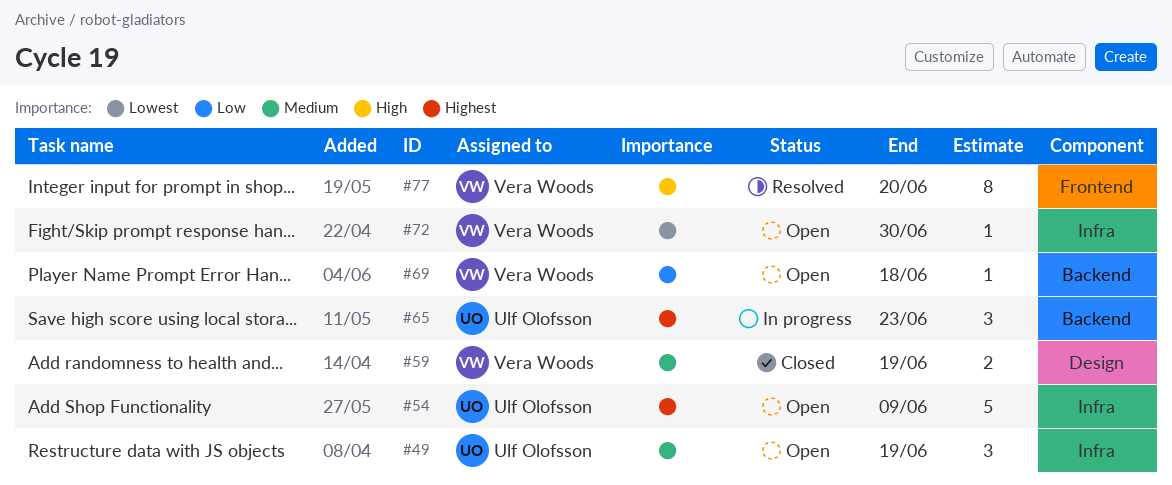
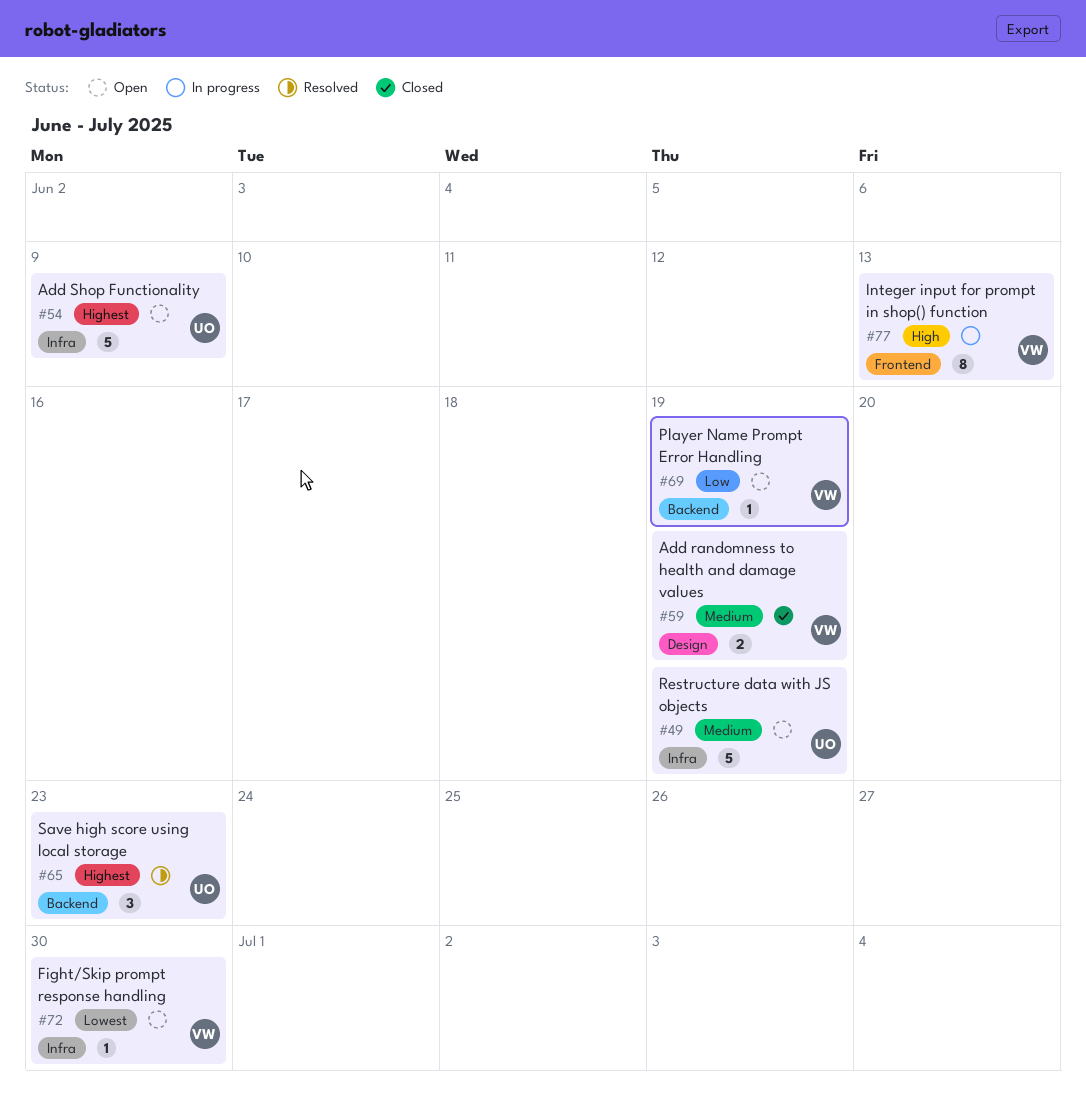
#49, estimate: 3 -> 5
#65, status: In progress -> Resolved
#69, due: Jun 18 -> Jun 19
#77, status: Resolved -> In progress
#77, due: Jun 20 -> Jun 13

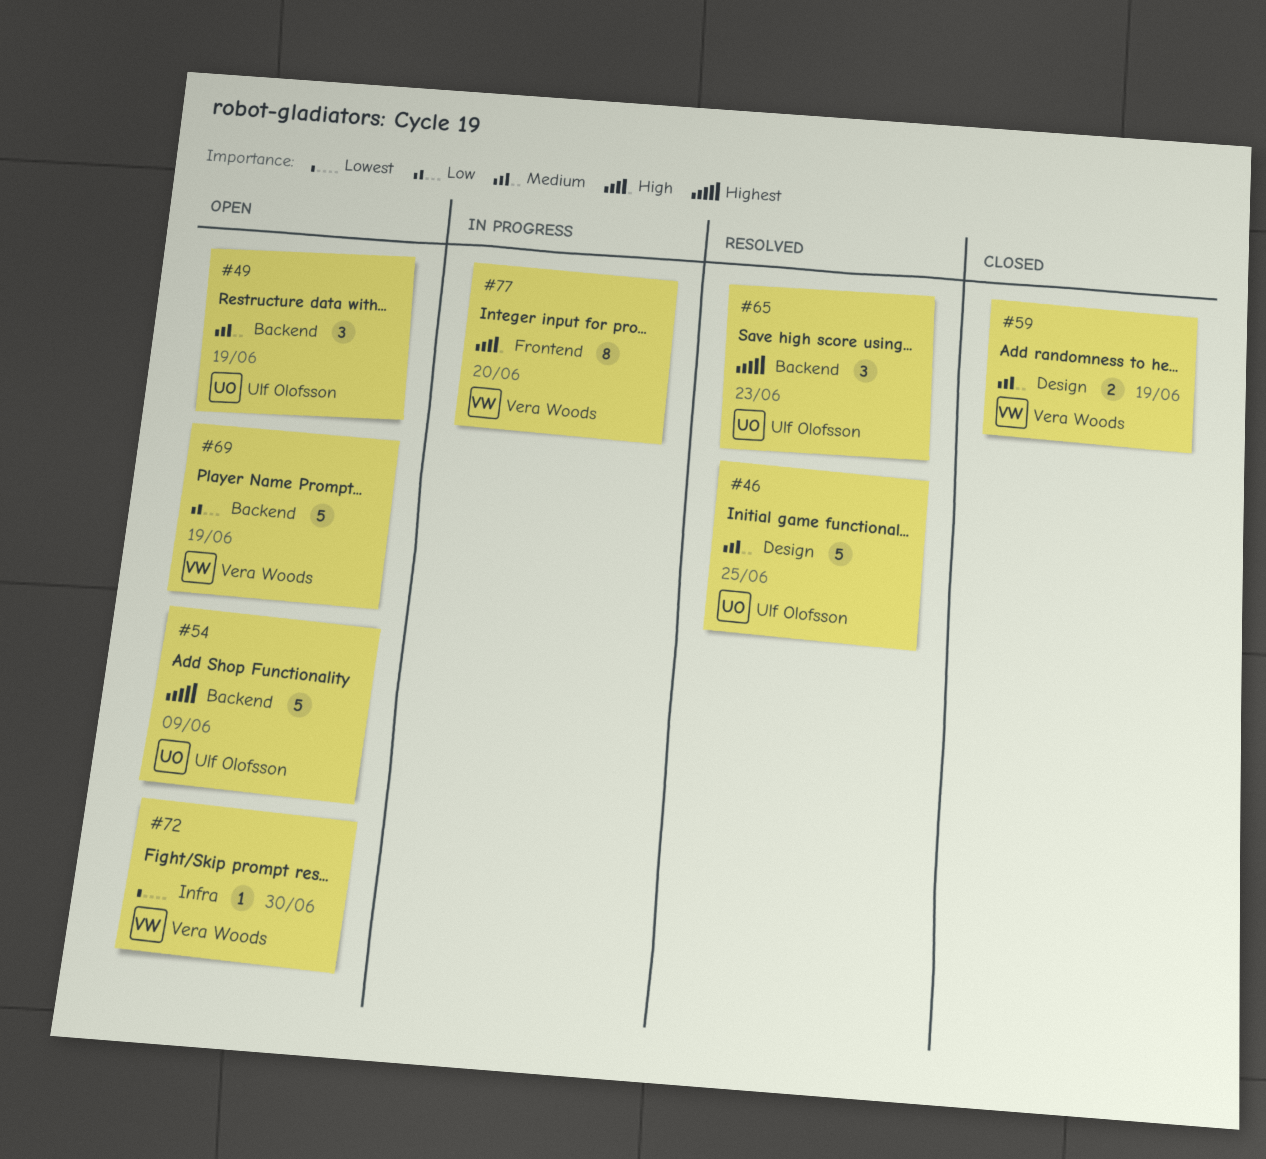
#46: none -> present
#49, label: Infra -> Backend
#49, estimate: 5 -> 3
#54, label: Infra -> Backend
#69, estimate: 1 -> 5
#77, due: Jun 13 -> Jun 20

